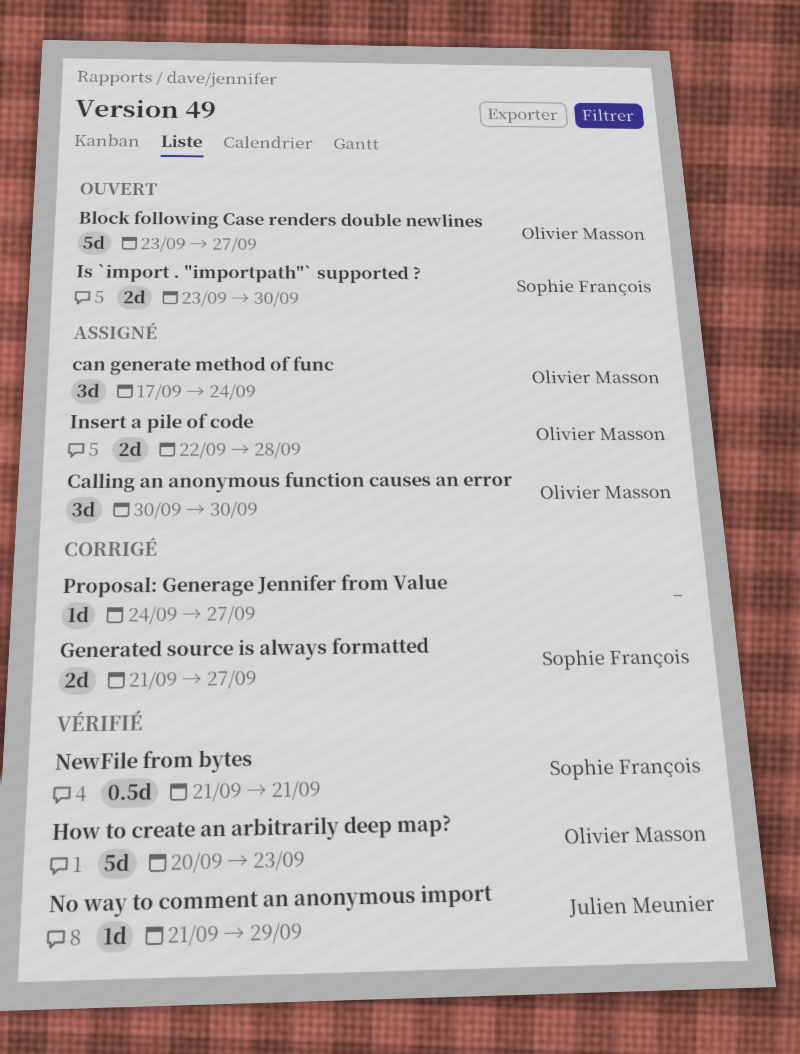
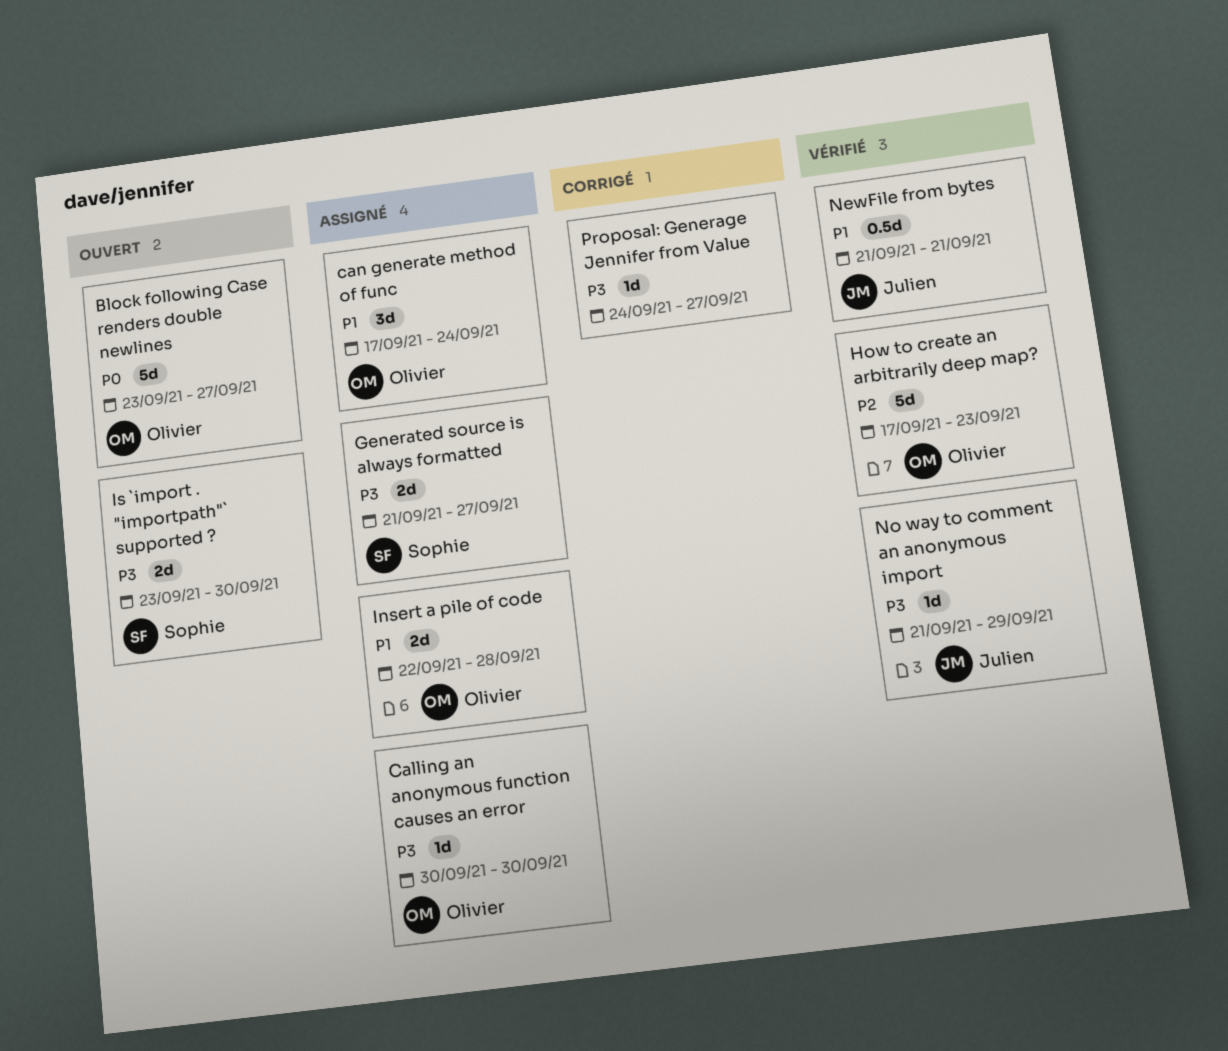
Calling an anonymous function causes an error, estimate: 3d -> 1d
Generated source is always formatted, status: Corrigé -> Assigné
How to create an arbitrarily deep map?, start: Sep 20 -> Sep 17
NewFile from bytes, owner: Sophie François -> Julien Meunier

